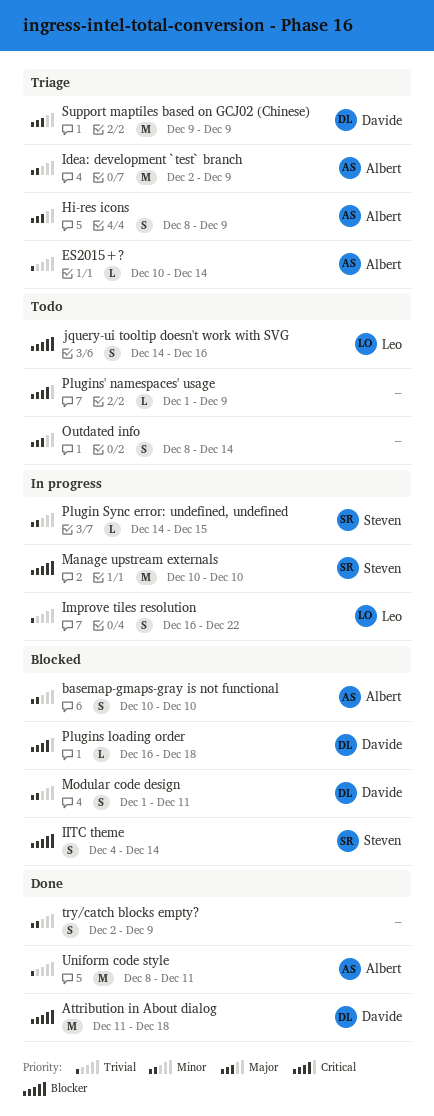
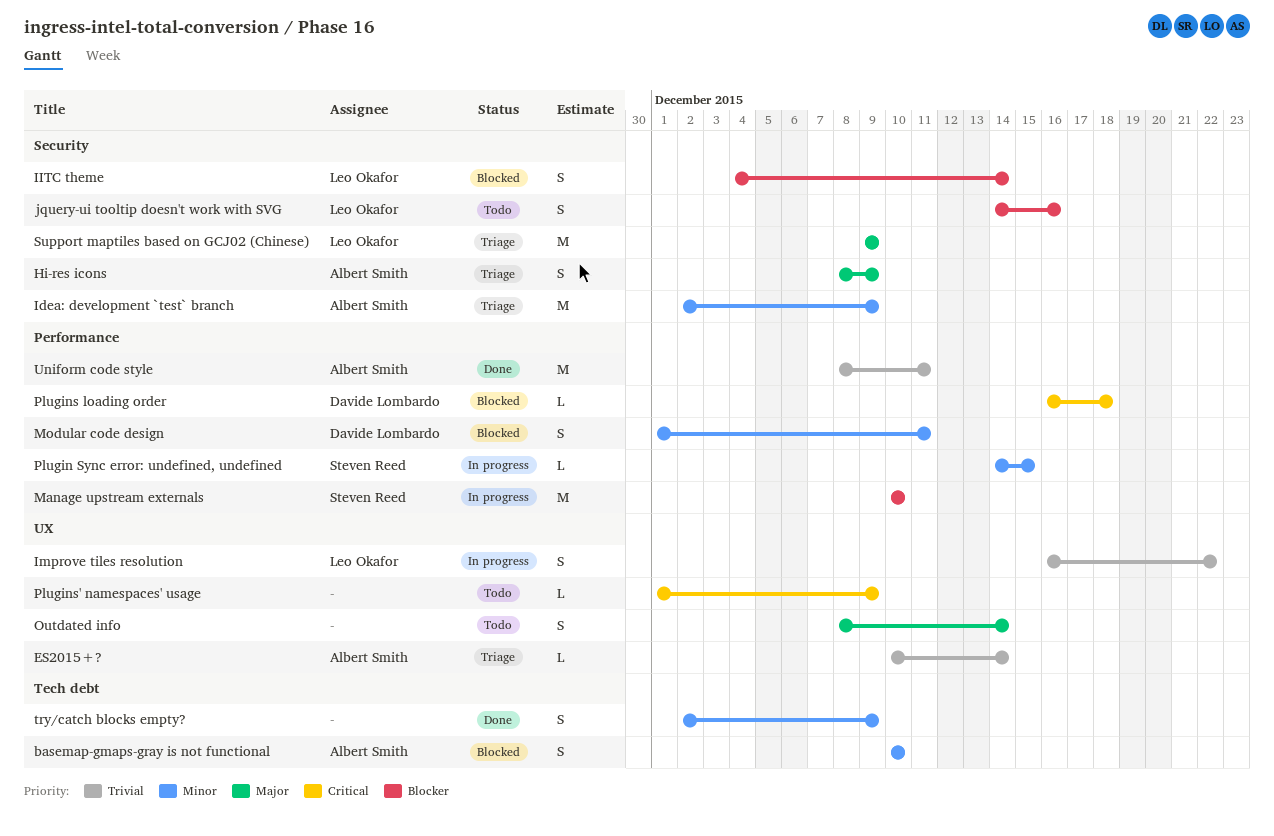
Attribution in About dialog: present -> none
IITC theme, owner: Steven Reed -> Leo Okafor
Support maptiles based on GCJ02 (Chinese), owner: Davide Lombardo -> Leo Okafor

